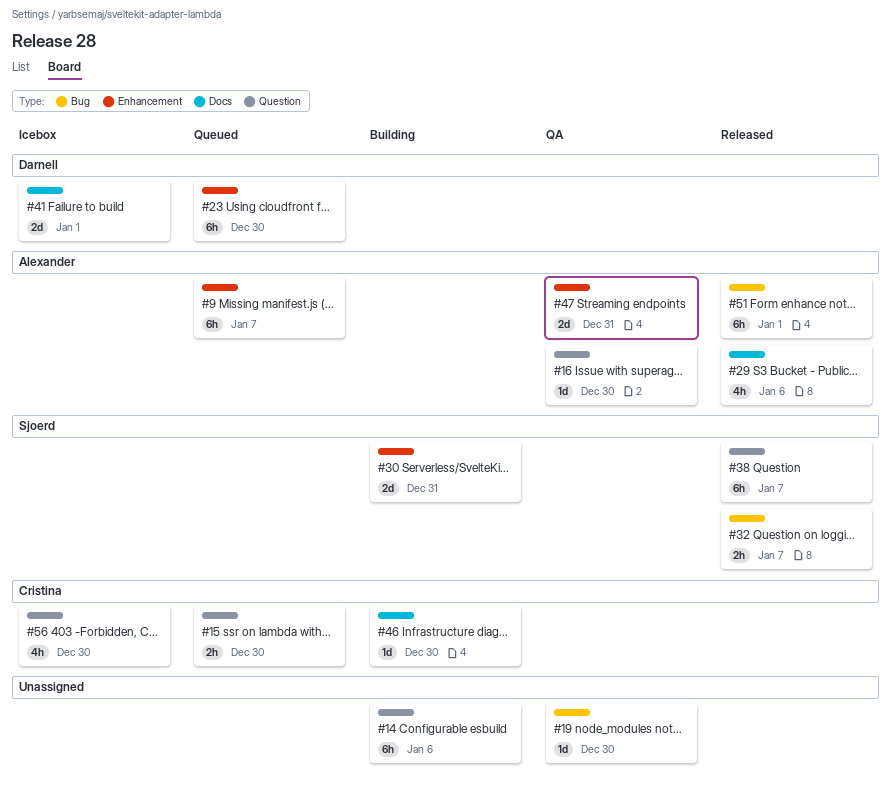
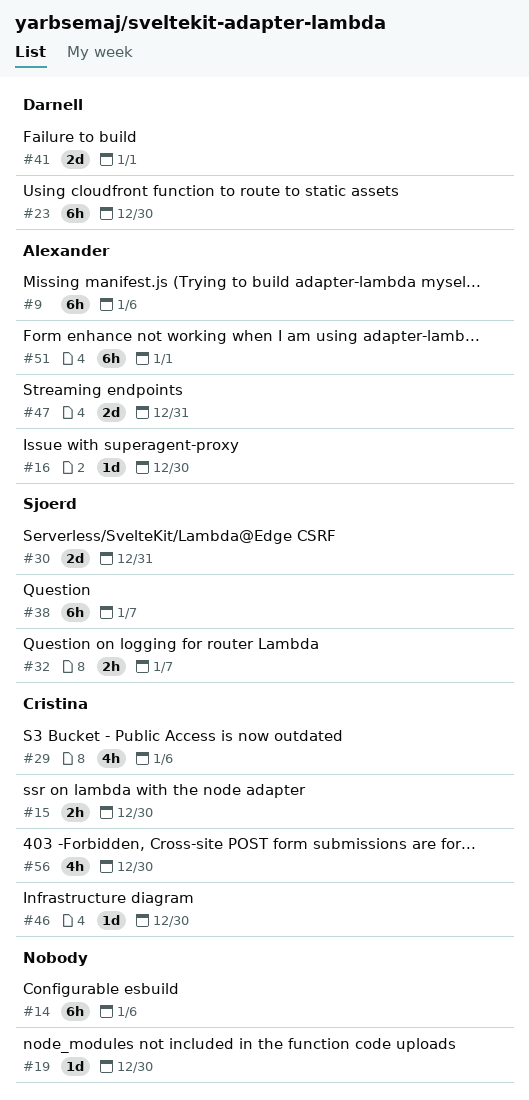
#9, due: Jan 7 -> Jan 6
#29, owner: Alexander -> Cristina

